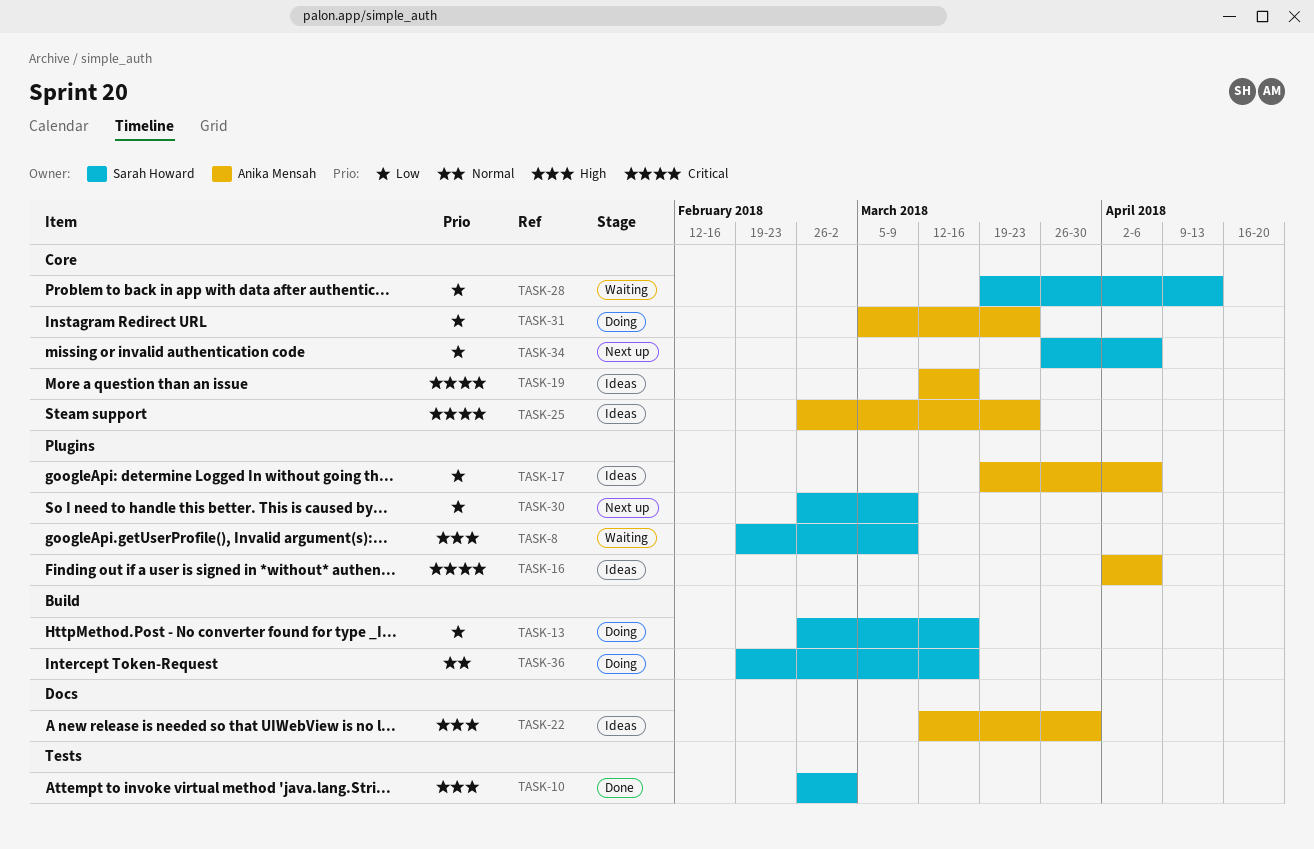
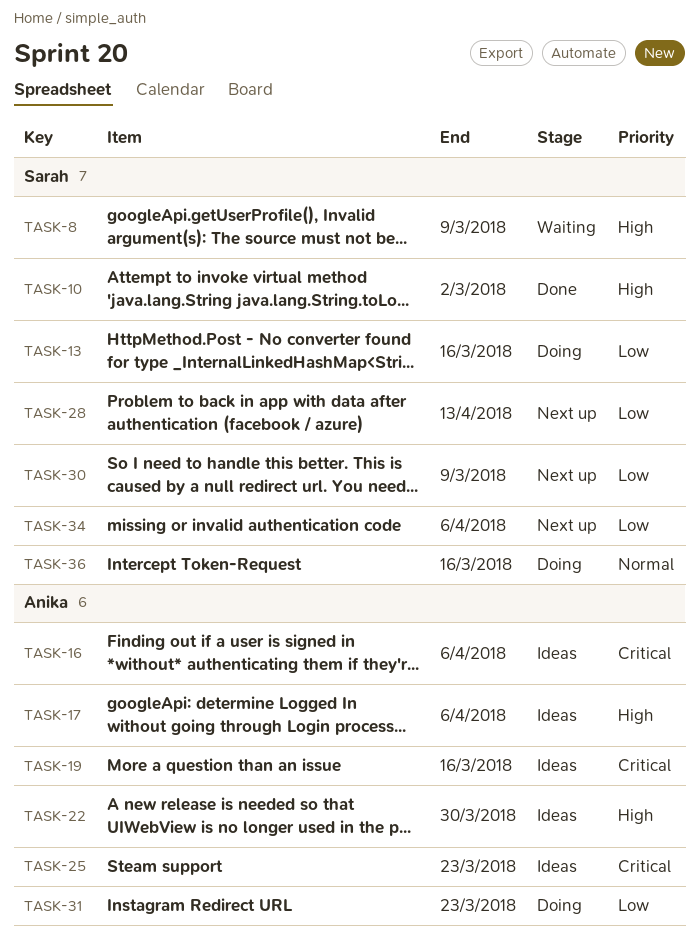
TASK-17, priority: Low -> High
TASK-28, status: Waiting -> Next up

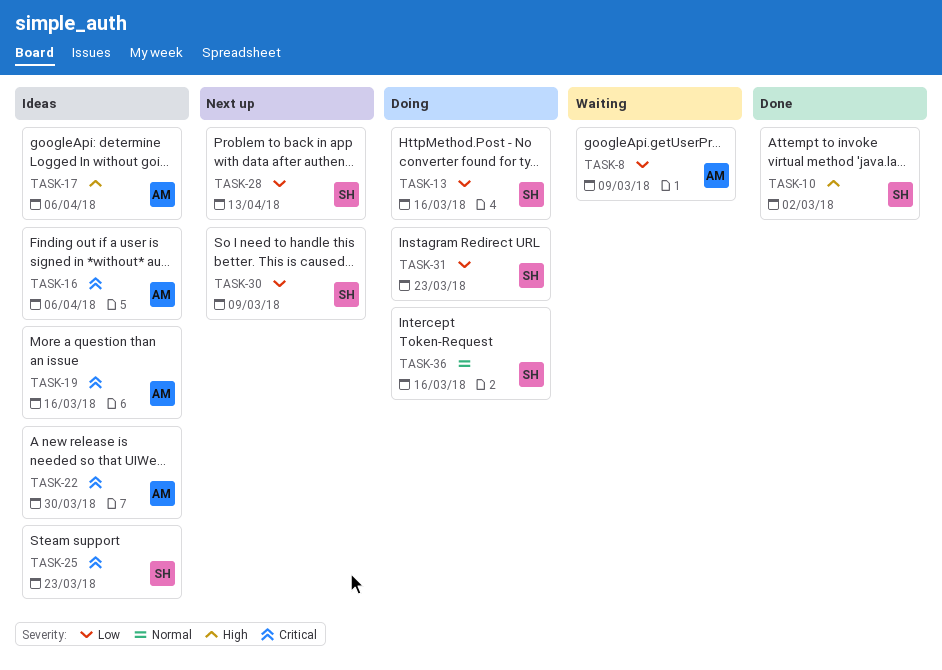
TASK-8, owner: Sarah -> Anika
TASK-8, priority: High -> Low
TASK-22, priority: High -> Critical
TASK-25, owner: Anika -> Sarah
TASK-31, owner: Anika -> Sarah
TASK-34: present -> none

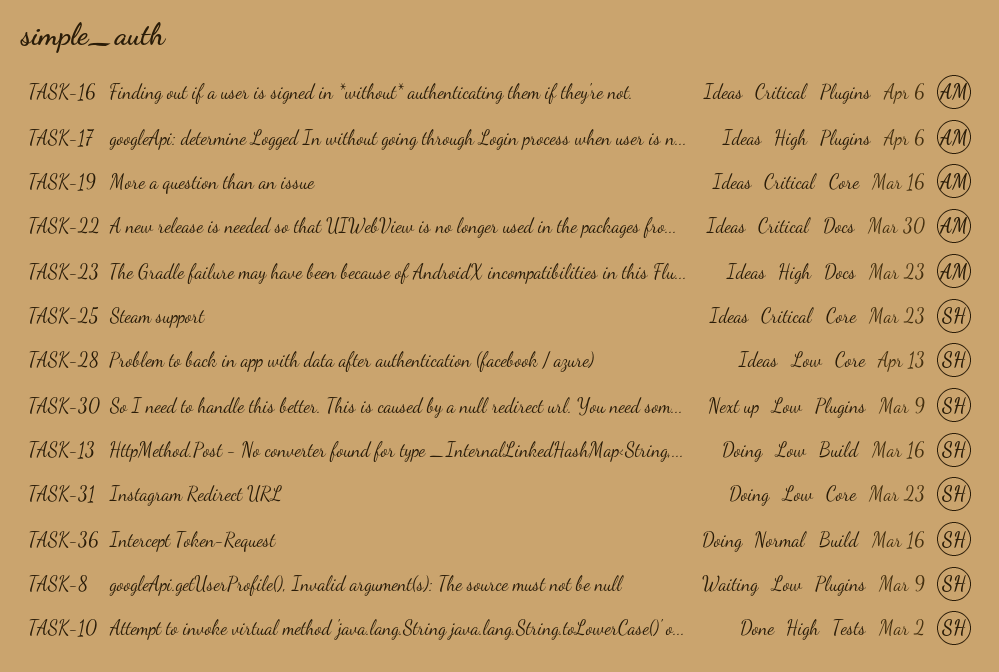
TASK-8, owner: AM -> SH
TASK-23: none -> present
TASK-28, status: Next up -> Ideas

